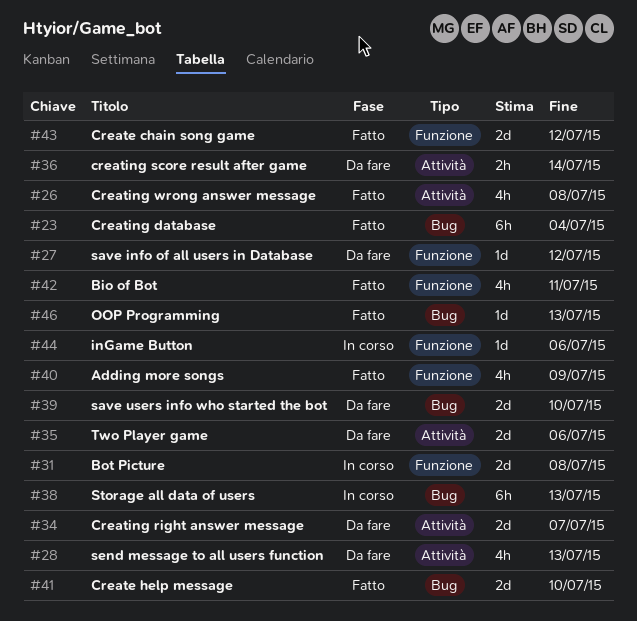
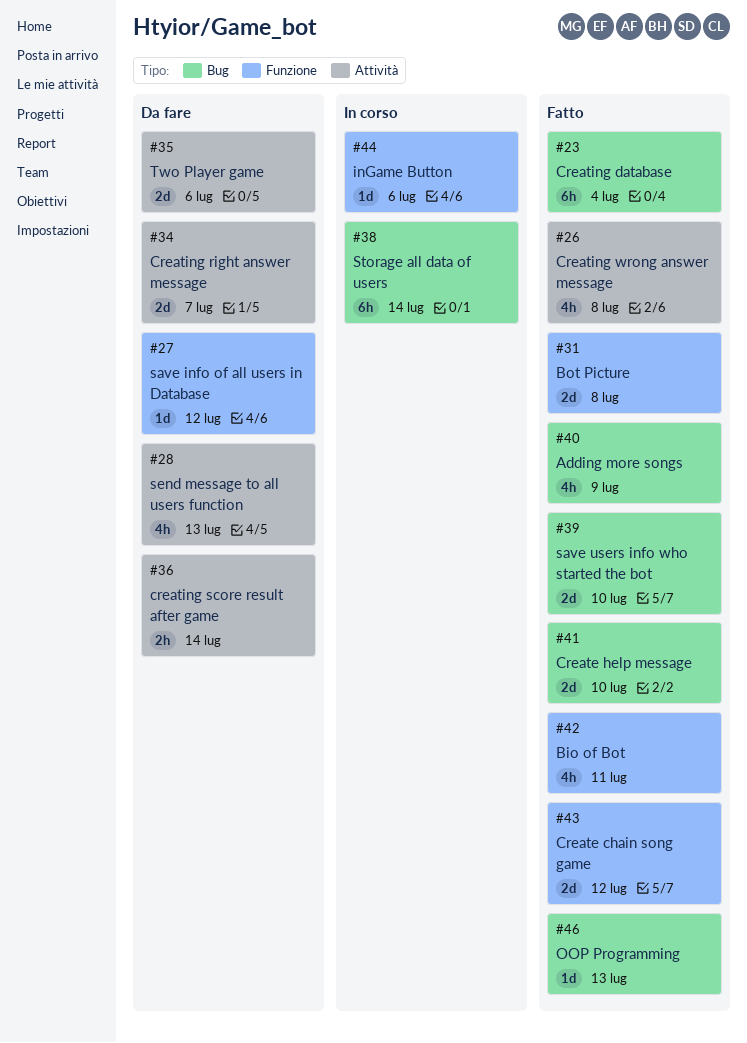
#31, status: In corso -> Fatto
#38, due: Jul 13 -> Jul 14
#39, status: Da fare -> Fatto
#40, label: Funzione -> Bug

